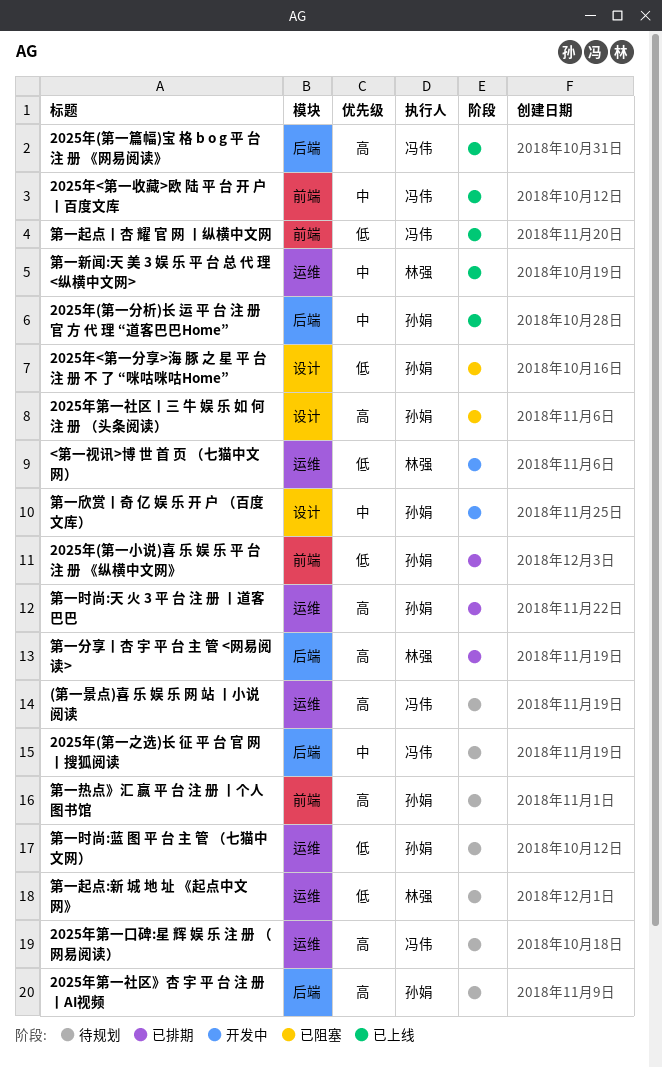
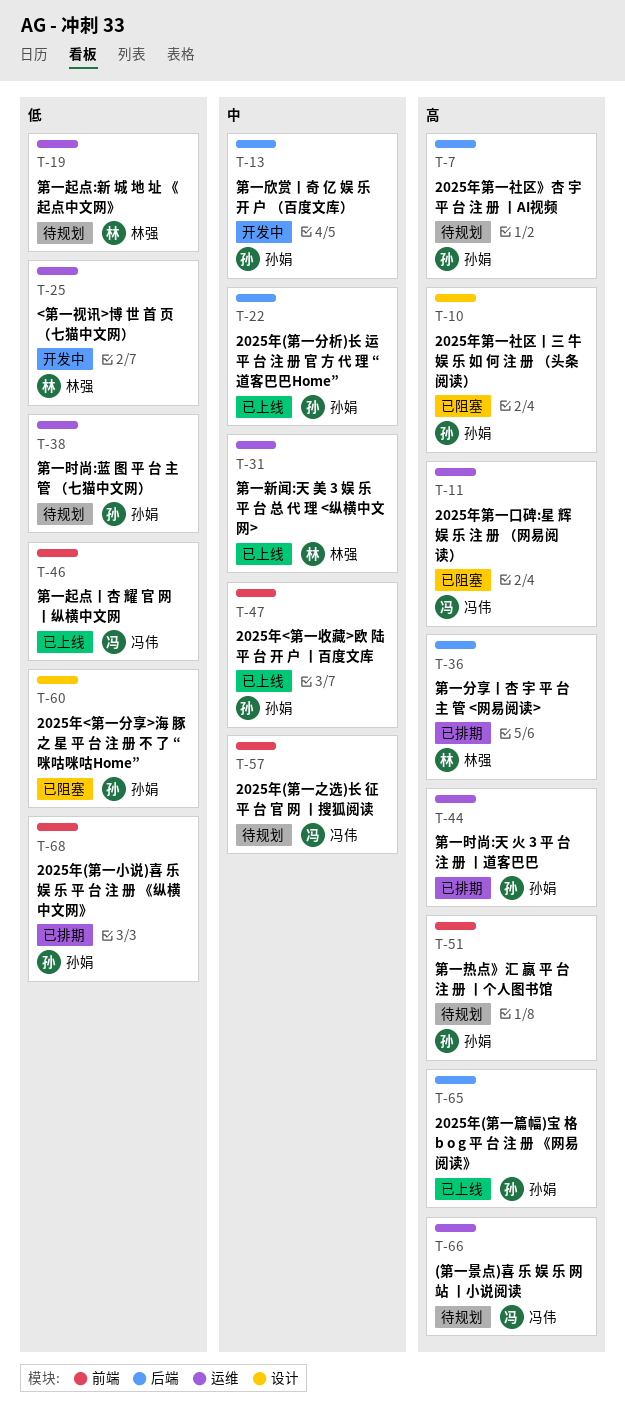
2025年(第一之选)长 征 平 台 官 网 丨搜狐阅读, label: 后端 -> 前端
2025年(第一篇幅)宝 格 b o g 平 台 注 册 《网易阅读》, owner: 冯伟 -> 孙娟
2025年<第一收藏>欧 陆 平 台 开 户 丨百度文库, owner: 冯伟 -> 孙娟
2025年第一口碑:星 辉 娱 乐 注 册 （网易阅读）, status: 待规划 -> 已阻塞
第一欣赏丨奇 亿 娱 乐 开 户 （百度文库）, label: 设计 -> 后端

